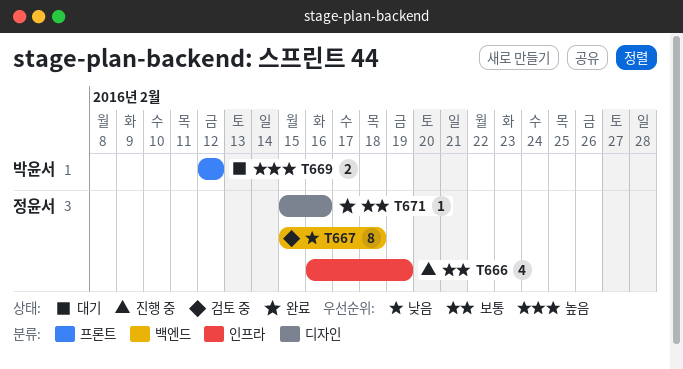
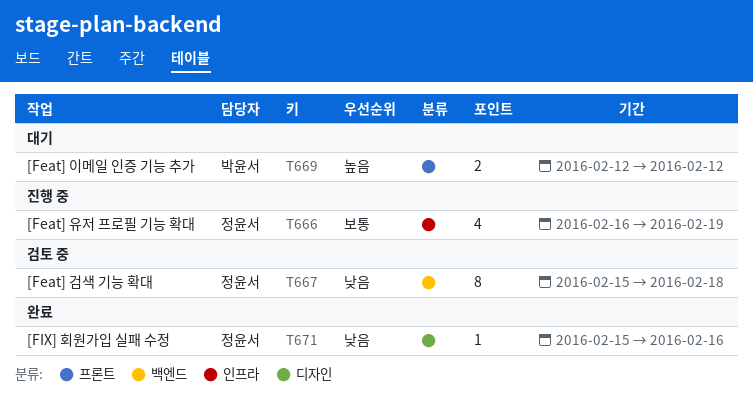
T671, priority: 보통 -> 낮음

